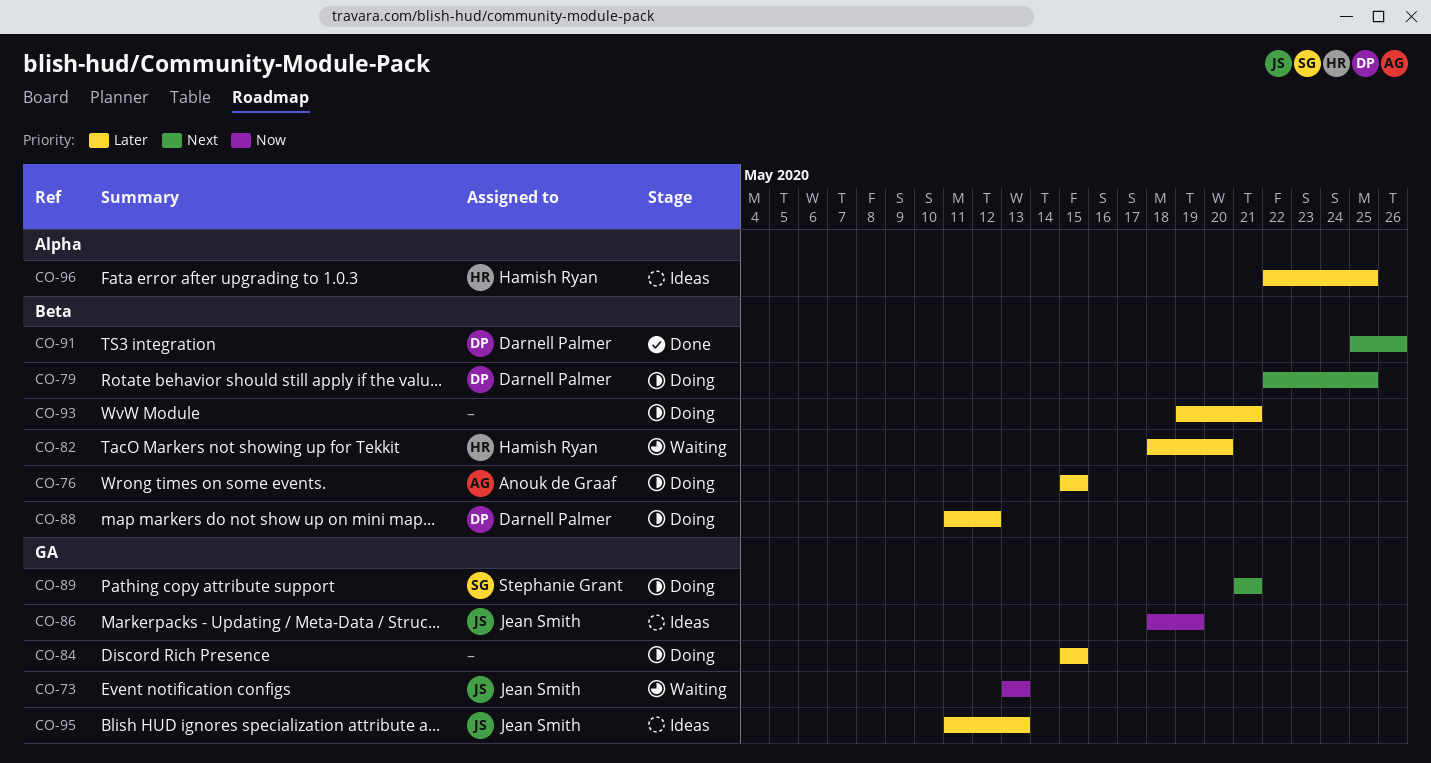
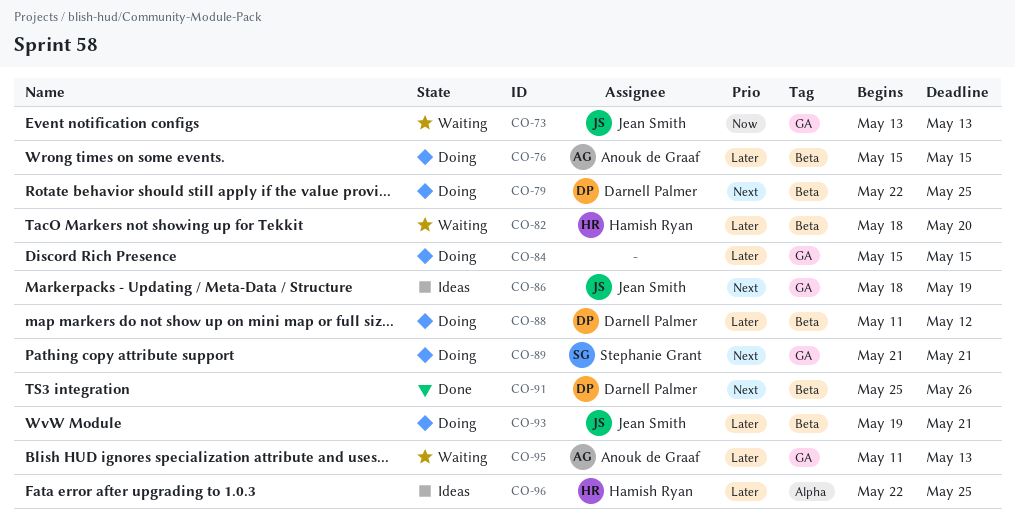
CO-86, priority: Now -> Next
CO-93, owner: none -> Jean Smith
CO-95, status: Ideas -> Waiting
CO-95, owner: Jean Smith -> Anouk de Graaf

